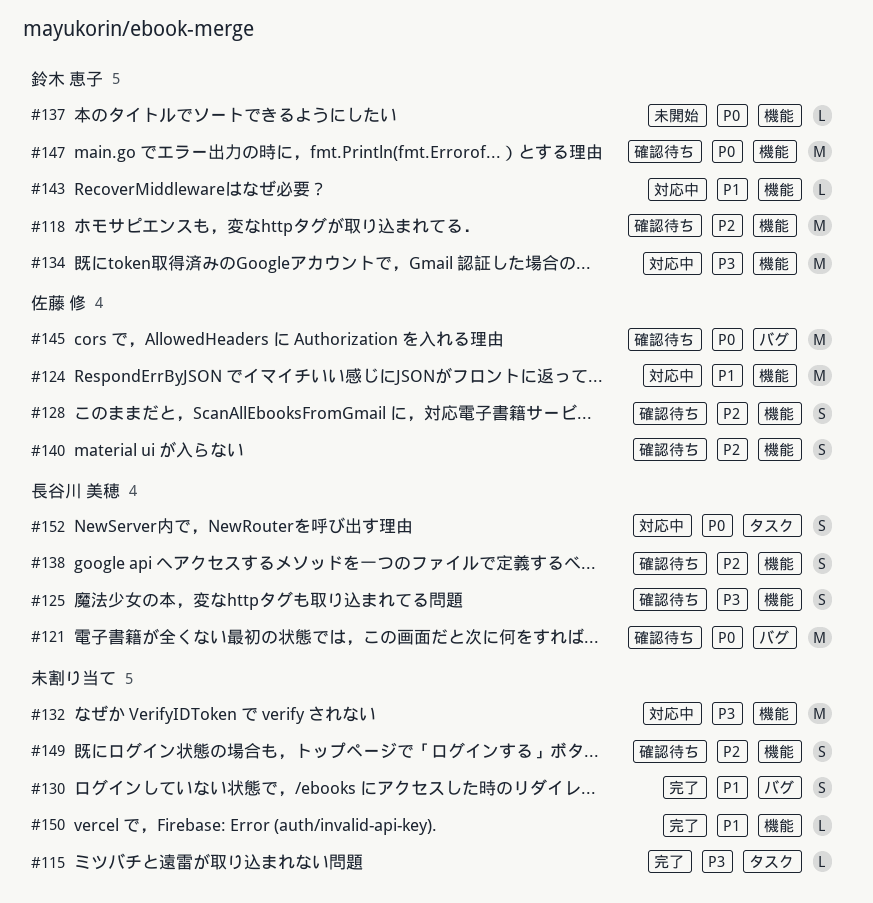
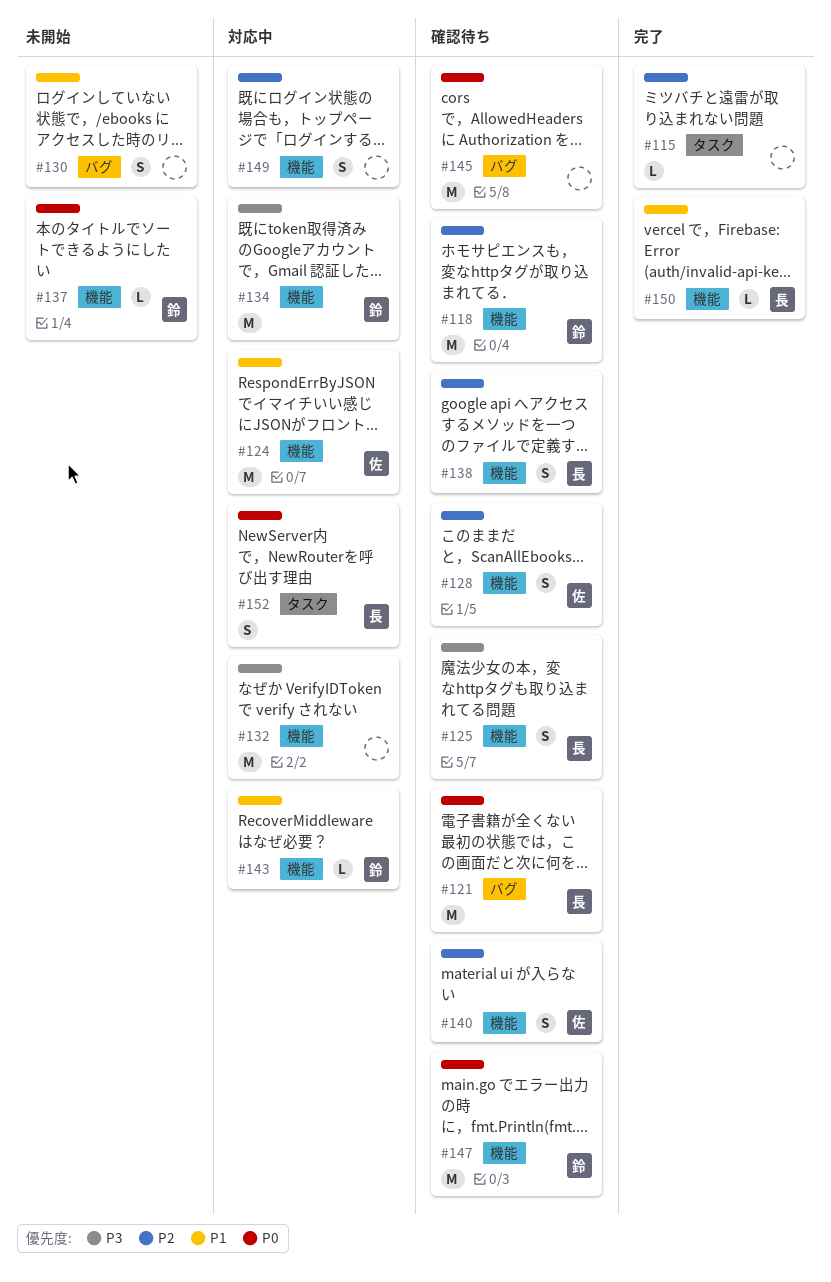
#115, priority: P3 -> P2
#130, status: 完了 -> 未開始
#145, owner: 佐藤 修 -> none
#149, status: 確認待ち -> 対応中
#150, owner: none -> 長谷川 美穂

